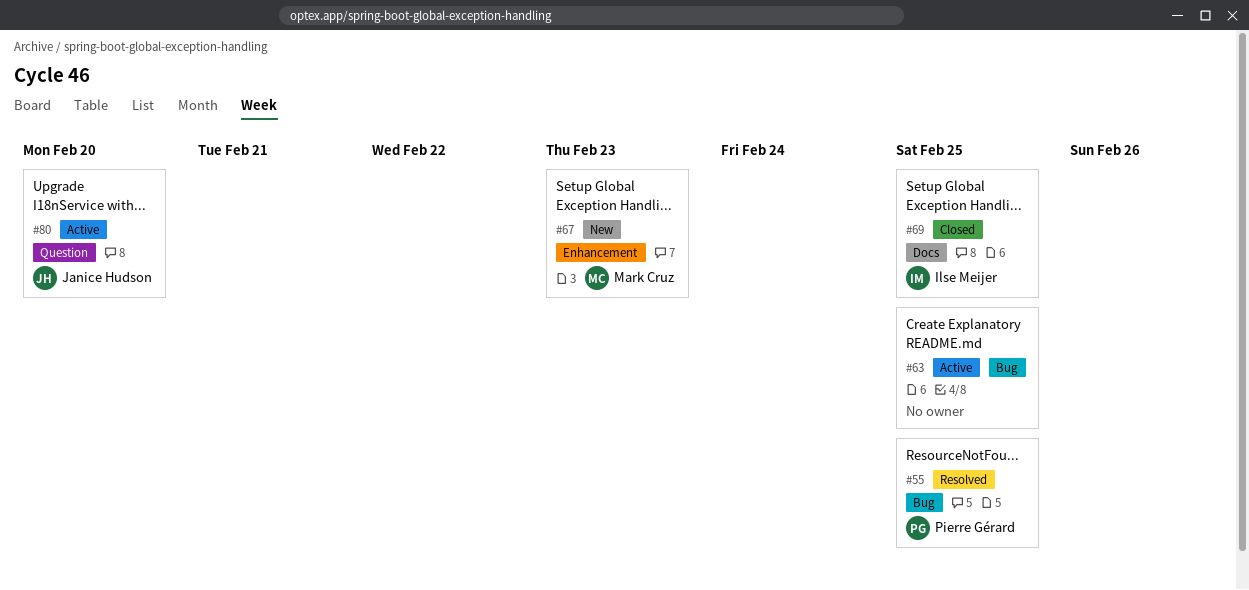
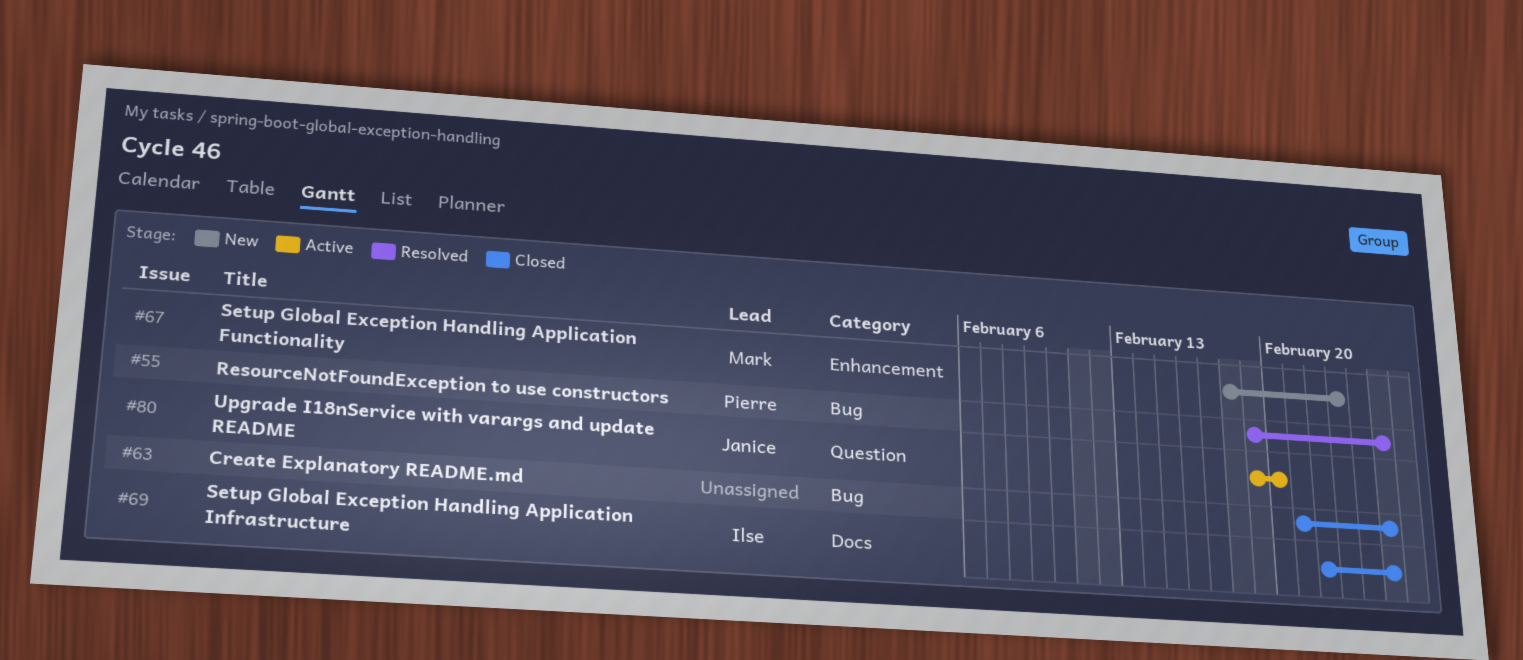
#63, status: Active -> Closed

